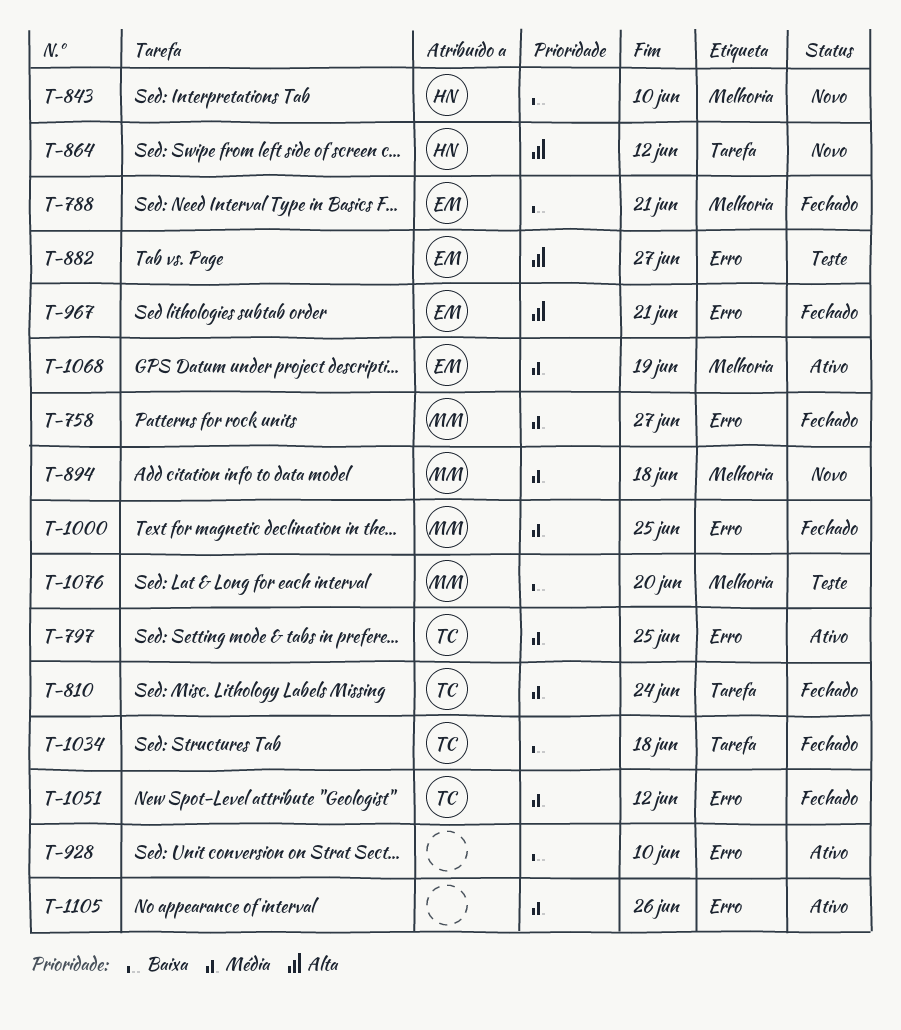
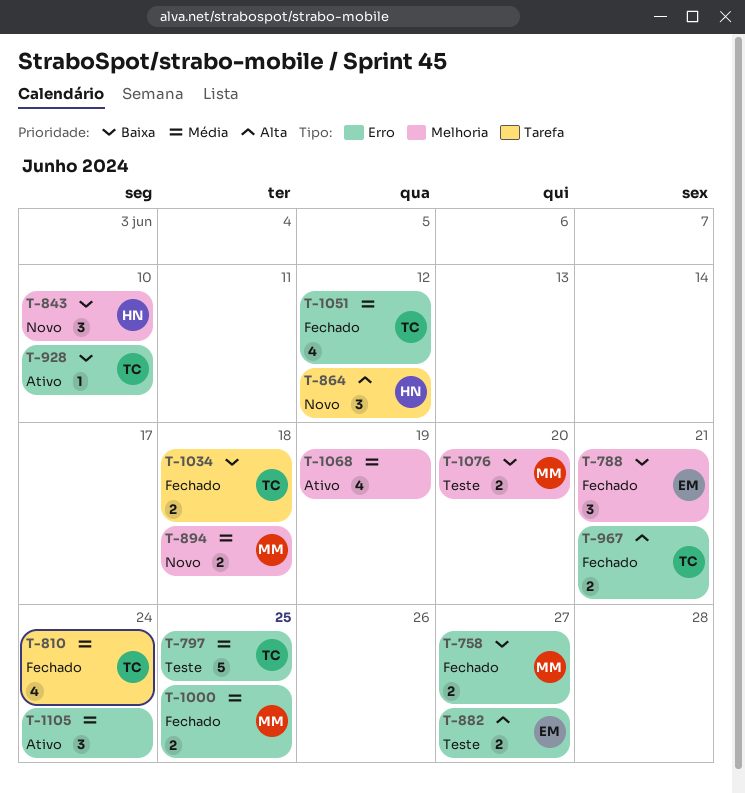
T-758, priority: Média -> Baixa
T-797, status: Ativo -> Teste
T-928, owner: none -> TC
T-967, owner: EM -> TC
T-1068, owner: EM -> none
T-1105, due: Jun 26 -> Jun 24

